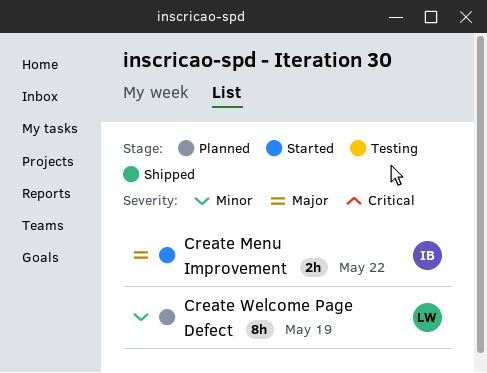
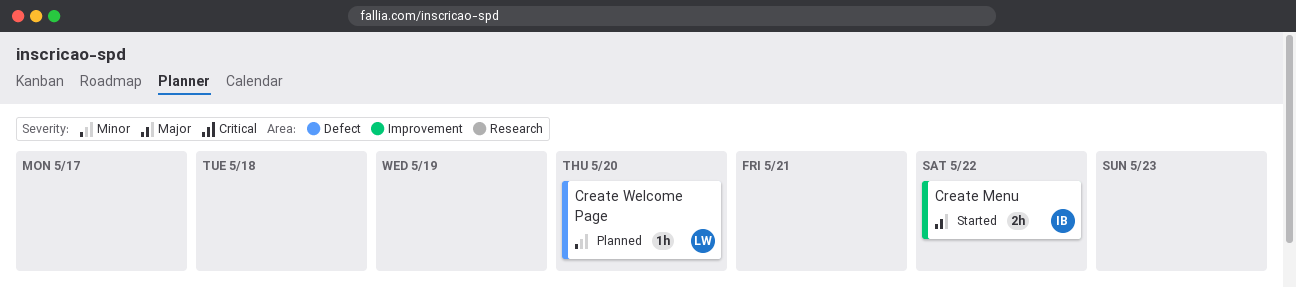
Create Welcome Page, estimate: 8h -> 1h
Create Welcome Page, due: May 19 -> May 20

